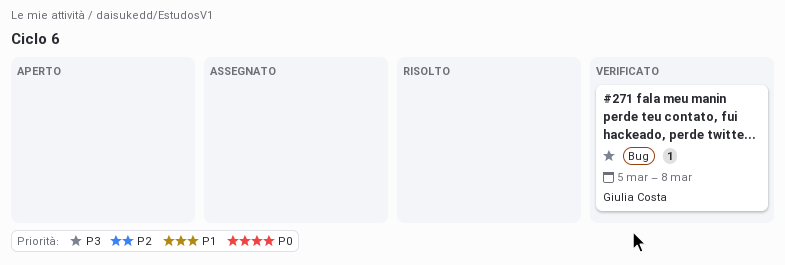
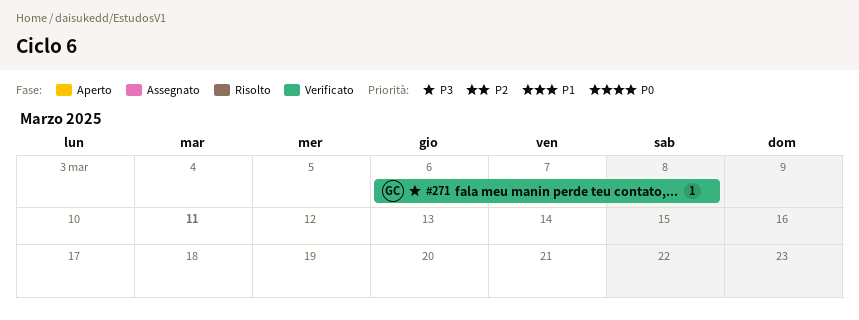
#271, start: Mar 5 -> Mar 6

